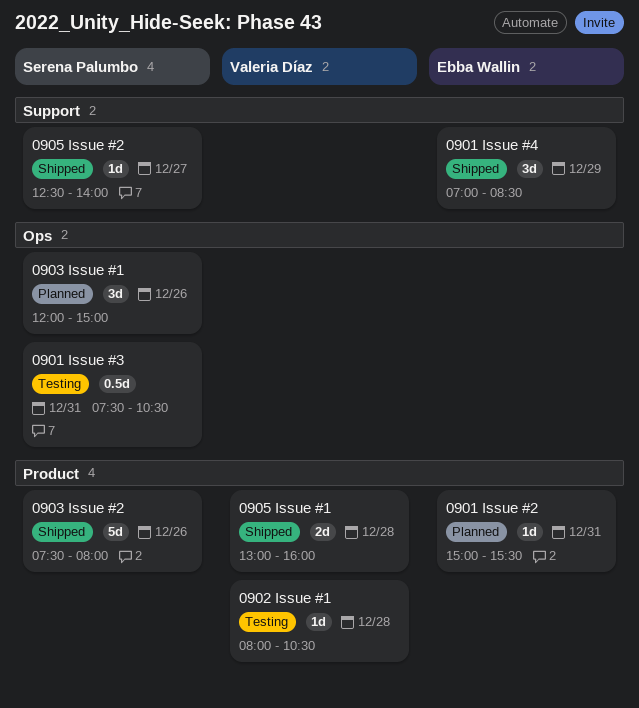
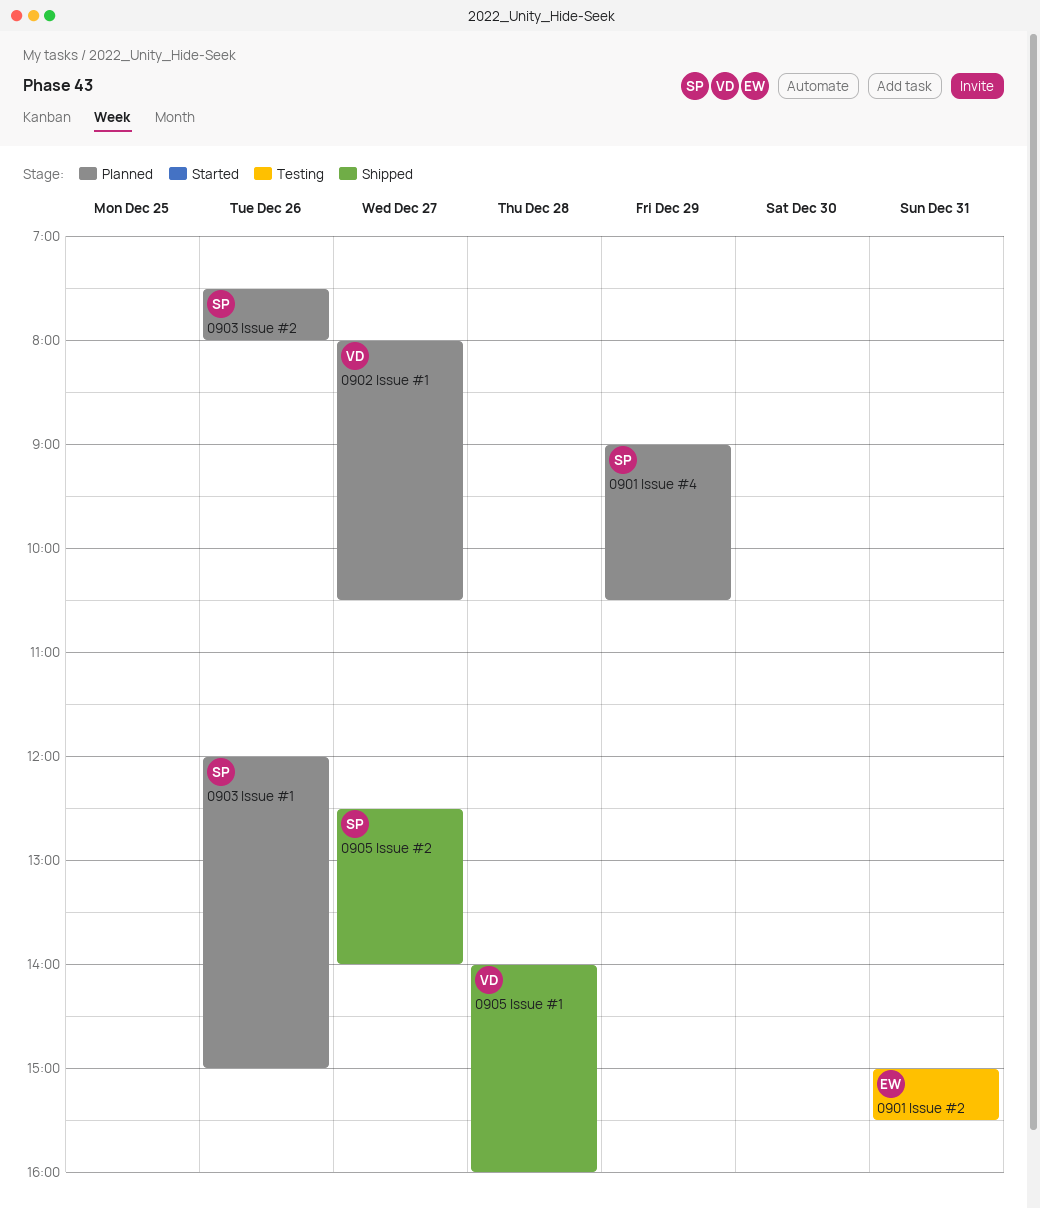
0901 Issue #2, status: Planned -> Testing
0901 Issue #3: present -> none
0901 Issue #4, status: Shipped -> Planned
0901 Issue #4, owner: Ebba Wallin -> Serena Palumbo
0901 Issue #4, begins: 07:00 -> 09:00
0901 Issue #4, ends: 08:30 -> 10:30
0902 Issue #1, status: Testing -> Planned
0902 Issue #1, day: Dec 28 -> Dec 27
0903 Issue #2, status: Shipped -> Planned
0905 Issue #1, begins: 13:00 -> 14:00

